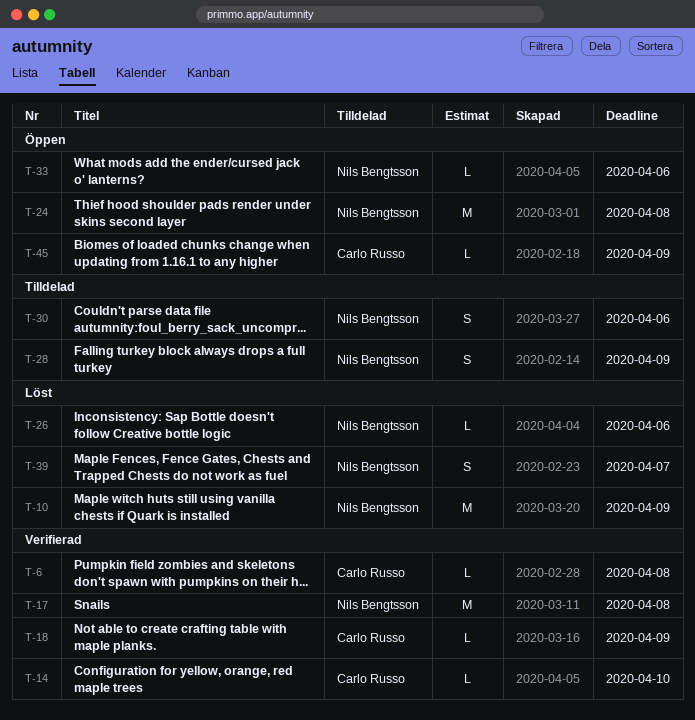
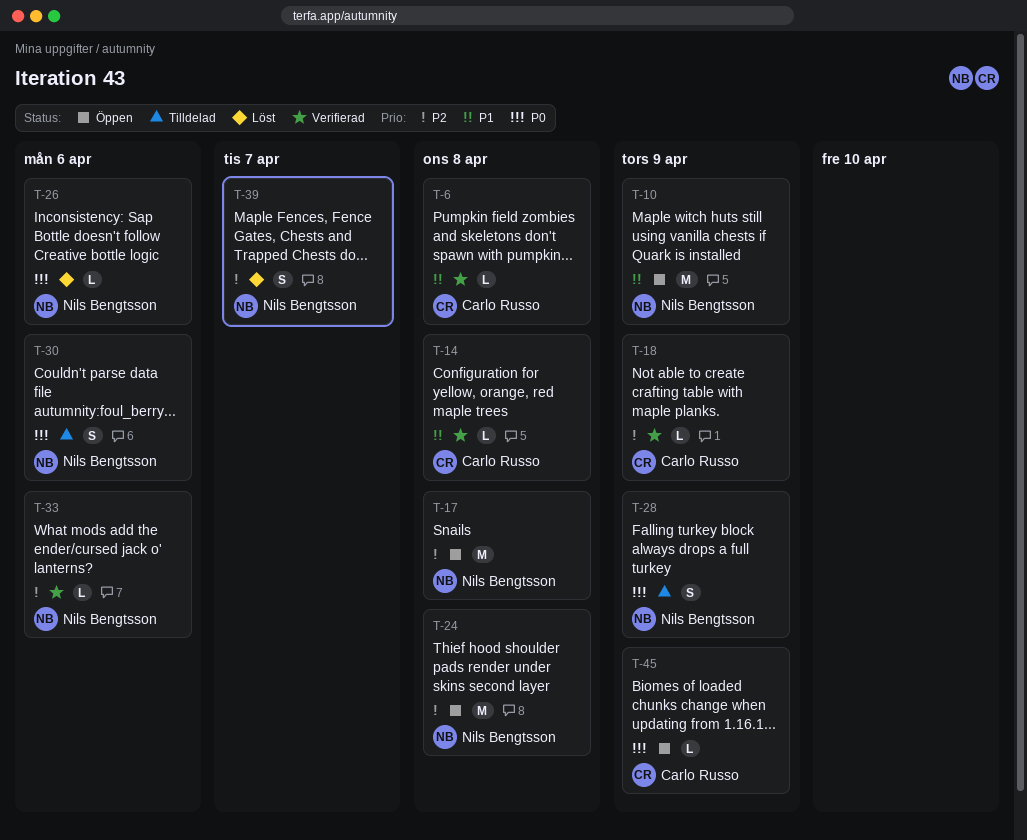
T-10, status: Löst -> Öppen
T-14, due: Apr 10 -> Apr 8
T-17, status: Verifierad -> Öppen
T-33, status: Öppen -> Verifierad

